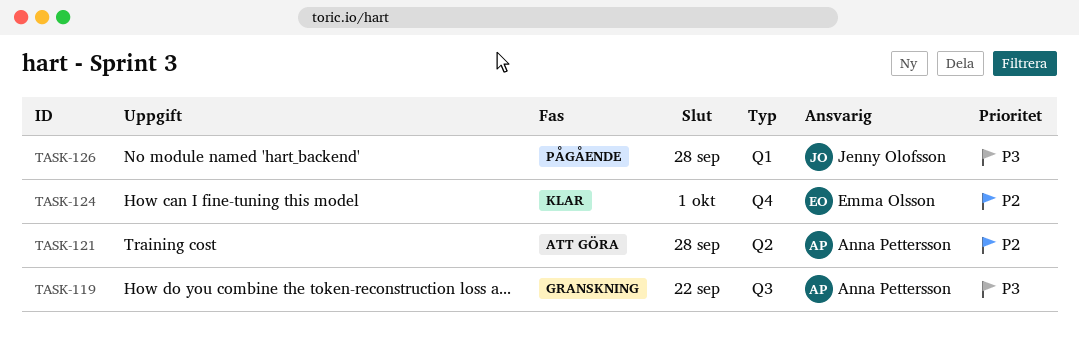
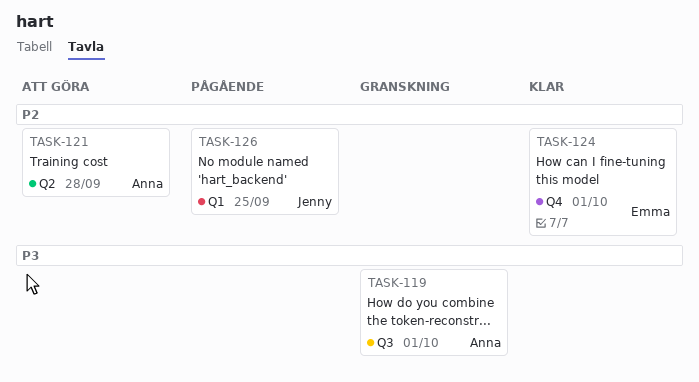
TASK-119, due: Sep 22 -> Oct 1
TASK-126, priority: P3 -> P2
TASK-126, due: Sep 28 -> Sep 25

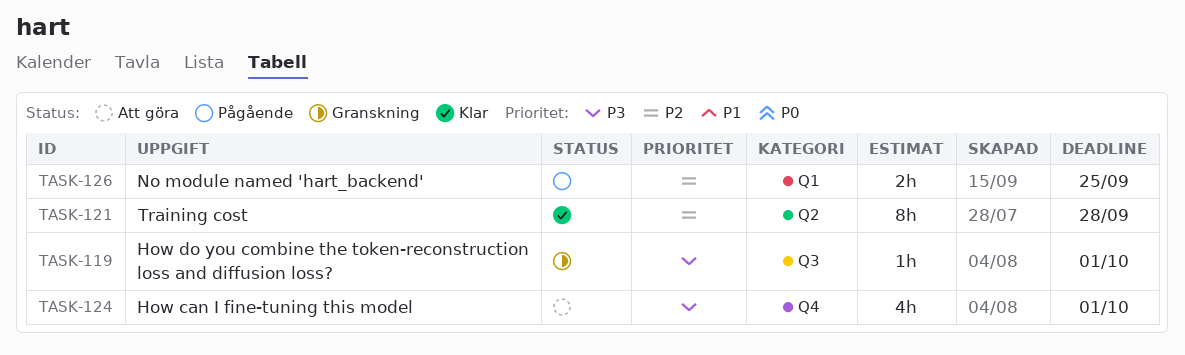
TASK-121, status: Att göra -> Klar
TASK-124, status: Klar -> Att göra
TASK-124, priority: P2 -> P3

